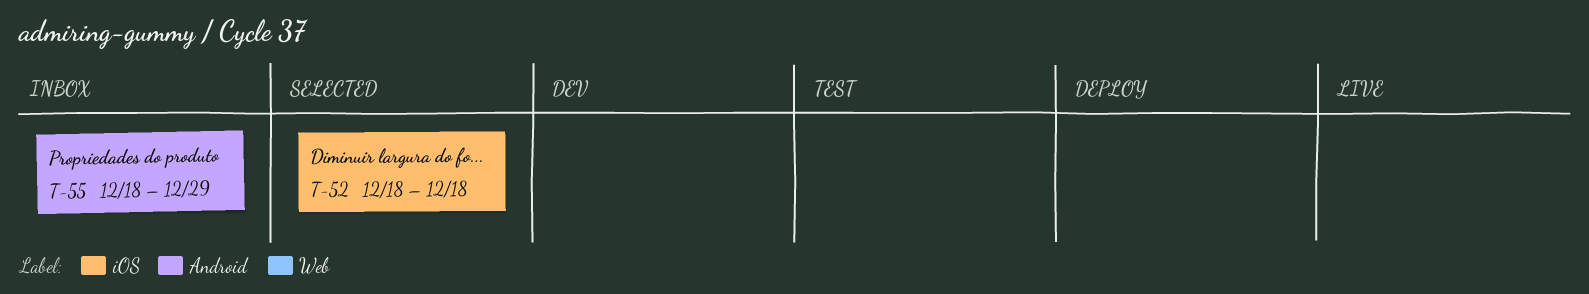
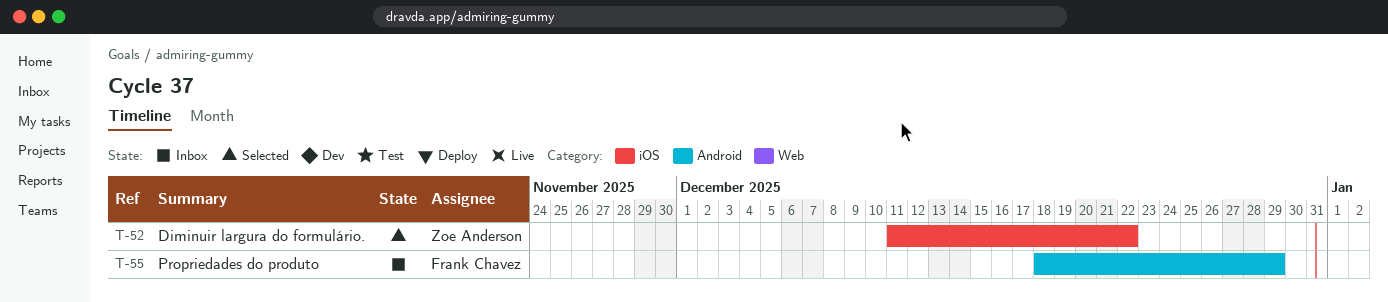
T-52, start: Dec 18 -> Dec 11
T-52, due: Dec 18 -> Dec 22

